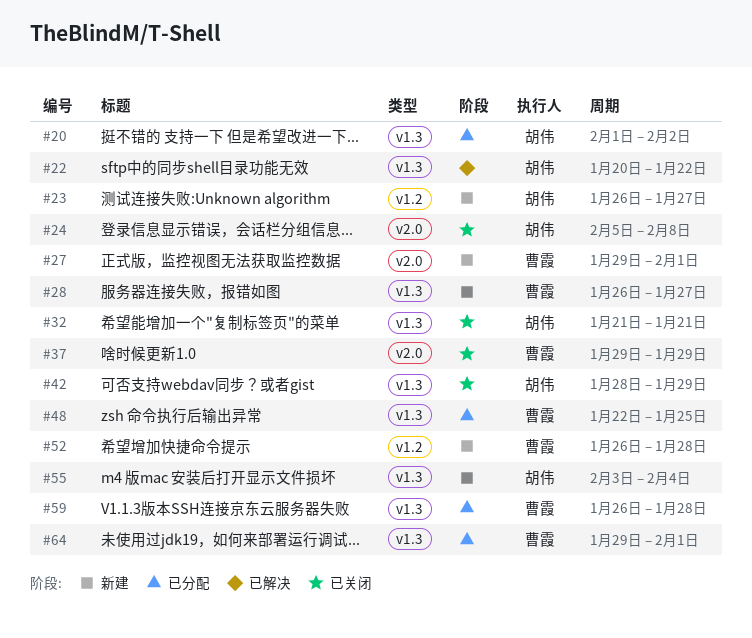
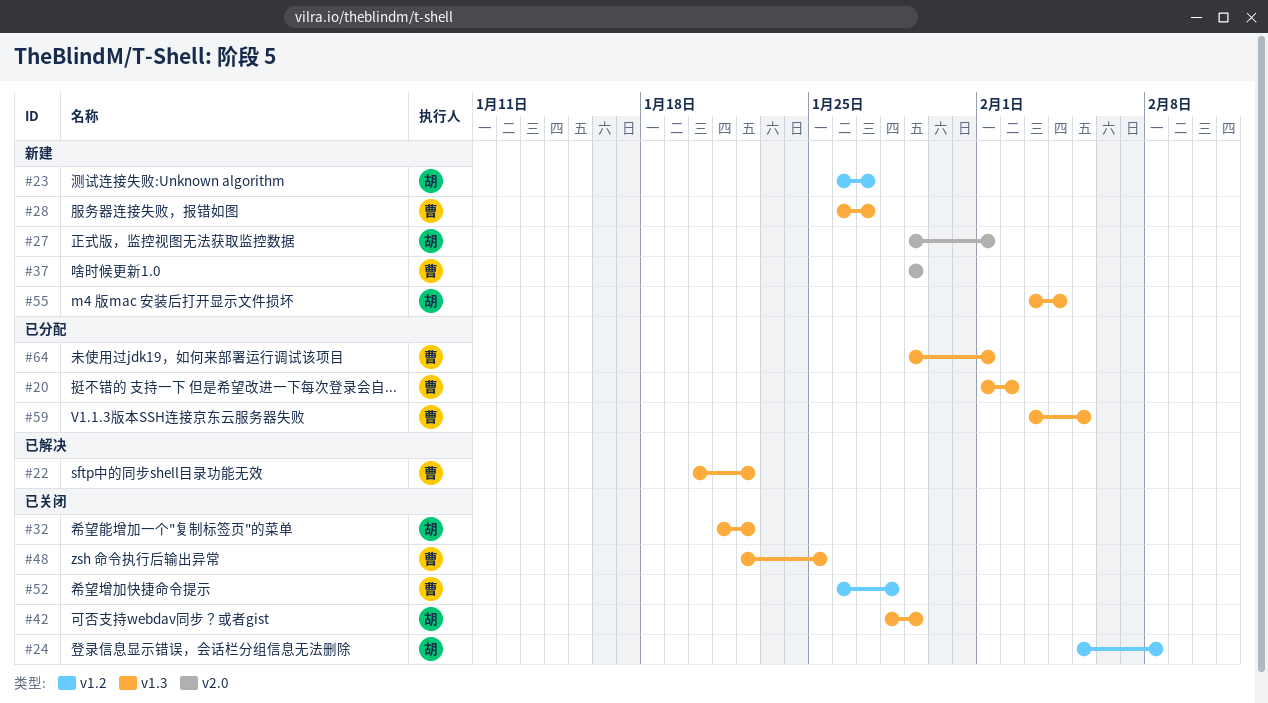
#20, owner: 胡伟 -> 曹霞
#22, owner: 胡伟 -> 曹霞
#24, label: v2.0 -> v1.2
#27, owner: 曹霞 -> 胡伟
#32, due: Jan 21 -> Jan 22
#37, status: 已关闭 -> 新建
#48, status: 已分配 -> 已关闭
#52, status: 新建 -> 已关闭
#59, start: Jan 26 -> Feb 3
#59, due: Jan 28 -> Feb 5

